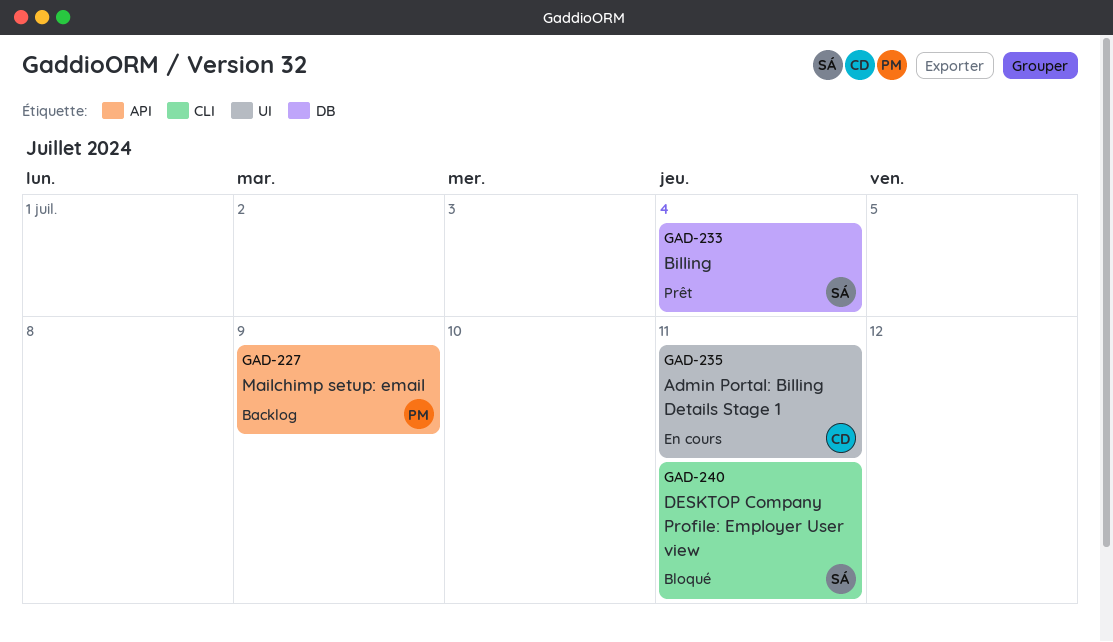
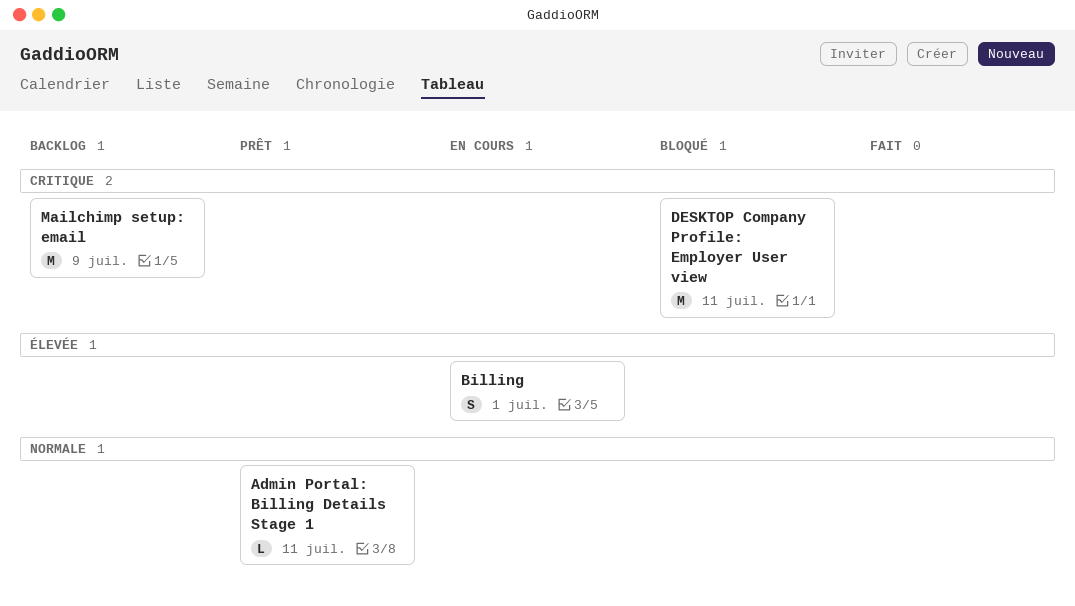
Admin Portal: Billing Details Stage 1, status: En cours -> Prêt
Billing, status: Prêt -> En cours
Billing, due: Jul 4 -> Jul 1

